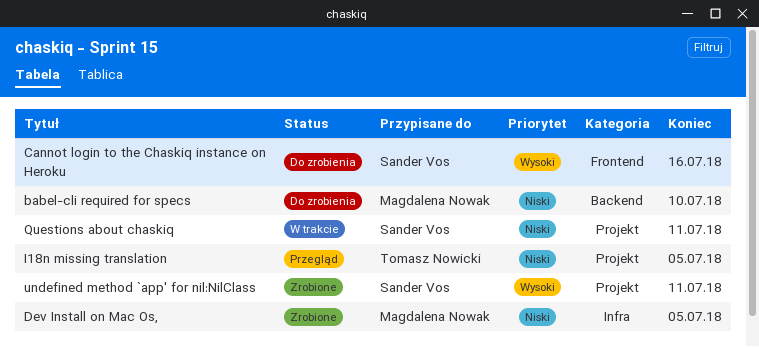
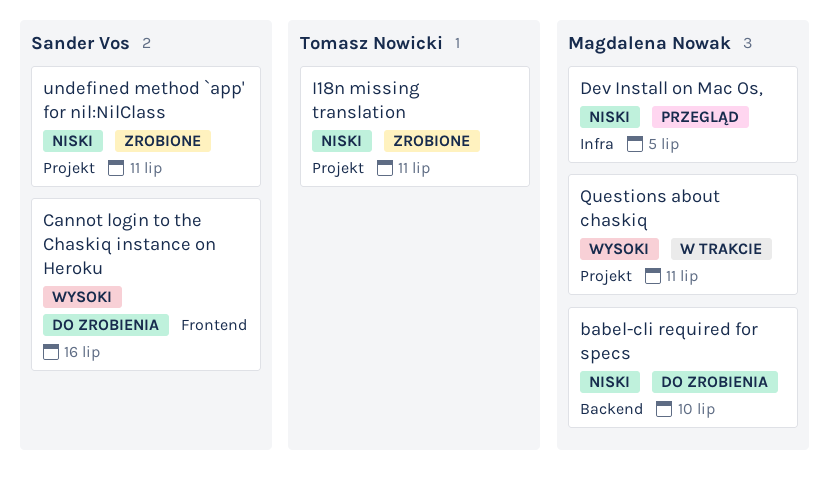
Dev Install on Mac Os,, status: Zrobione -> Przegląd
I18n missing translation, status: Przegląd -> Zrobione
I18n missing translation, due: Jul 5 -> Jul 11
Questions about chaskiq, owner: Sander Vos -> Magdalena Nowak
Questions about chaskiq, priority: Niski -> Wysoki
undefined method `app' for nil:NilClass, priority: Wysoki -> Niski

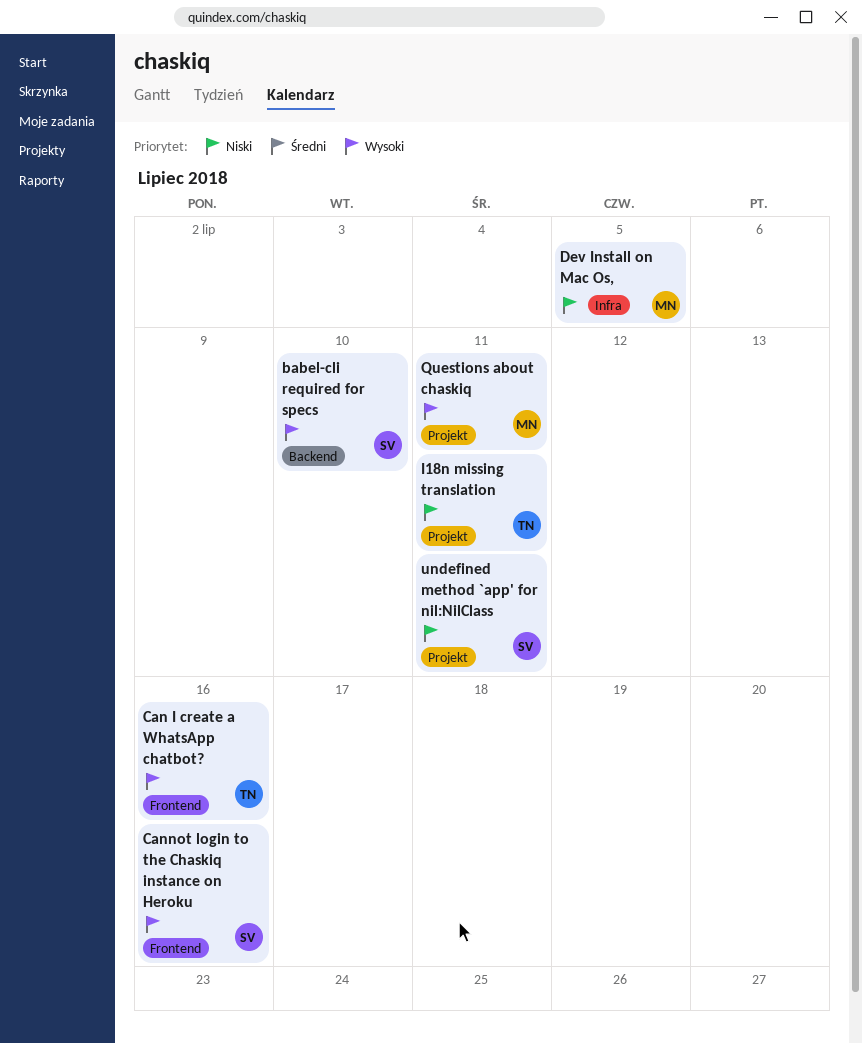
babel-cli required for specs, owner: Magdalena Nowak -> Sander Vos
babel-cli required for specs, priority: Niski -> Wysoki
Can I create a WhatsApp chatbot?: none -> present

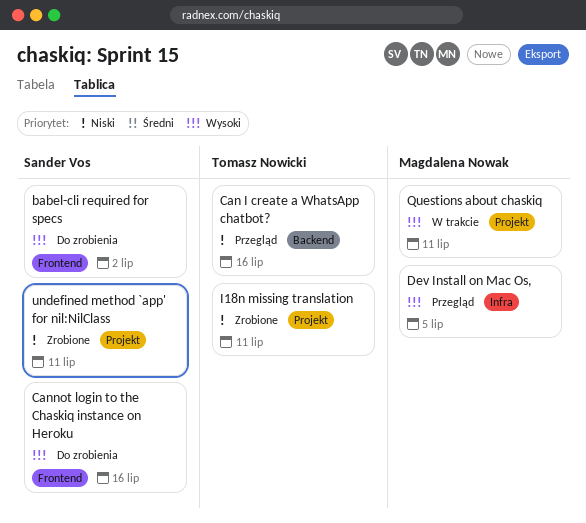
babel-cli required for specs, label: Backend -> Frontend
babel-cli required for specs, due: Jul 10 -> Jul 2
Can I create a WhatsApp chatbot?, priority: Wysoki -> Niski
Can I create a WhatsApp chatbot?, label: Frontend -> Backend
Dev Install on Mac Os,, priority: Niski -> Wysoki

